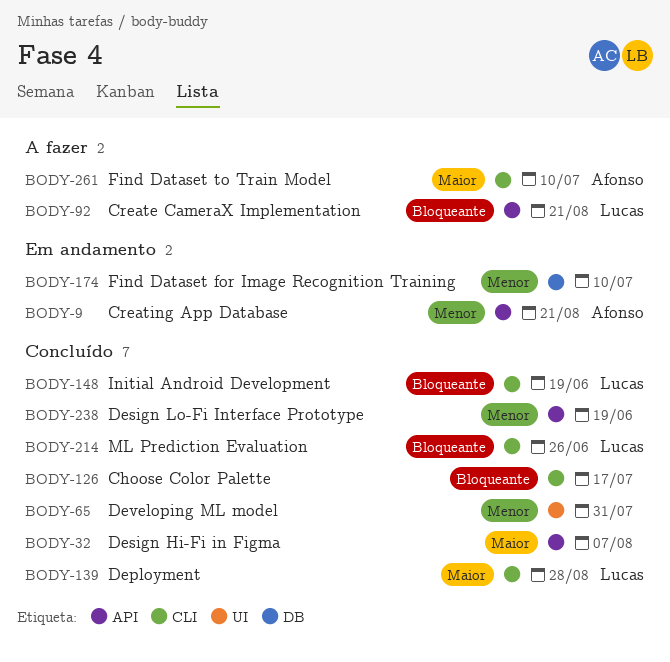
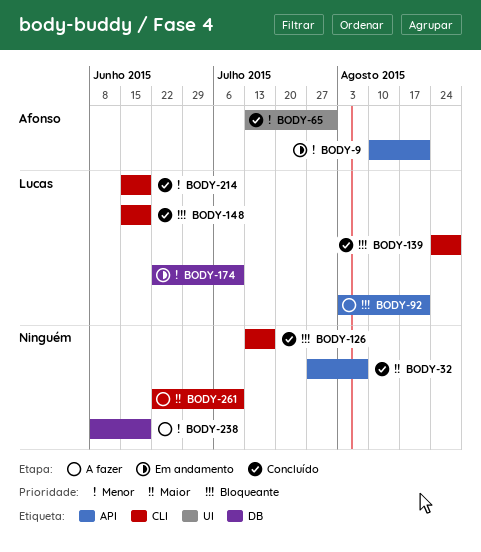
BODY-65, owner: none -> Afonso
BODY-139, priority: Maior -> Bloqueante
BODY-174, owner: none -> Lucas
BODY-214, priority: Bloqueante -> Menor
BODY-214, due: Jun 26 -> Jun 19
BODY-238, status: Concluído -> A fazer
BODY-238, label: API -> DB
BODY-261, owner: Afonso -> none

